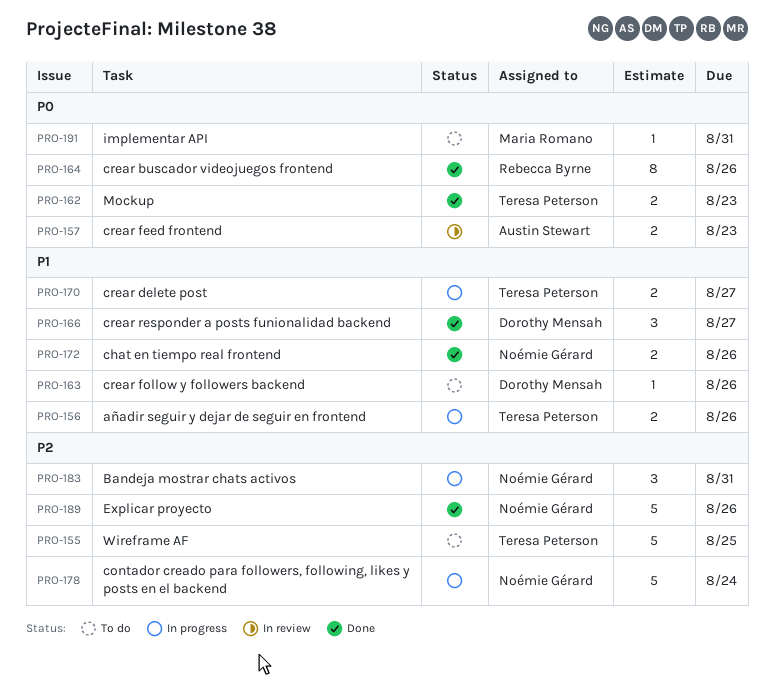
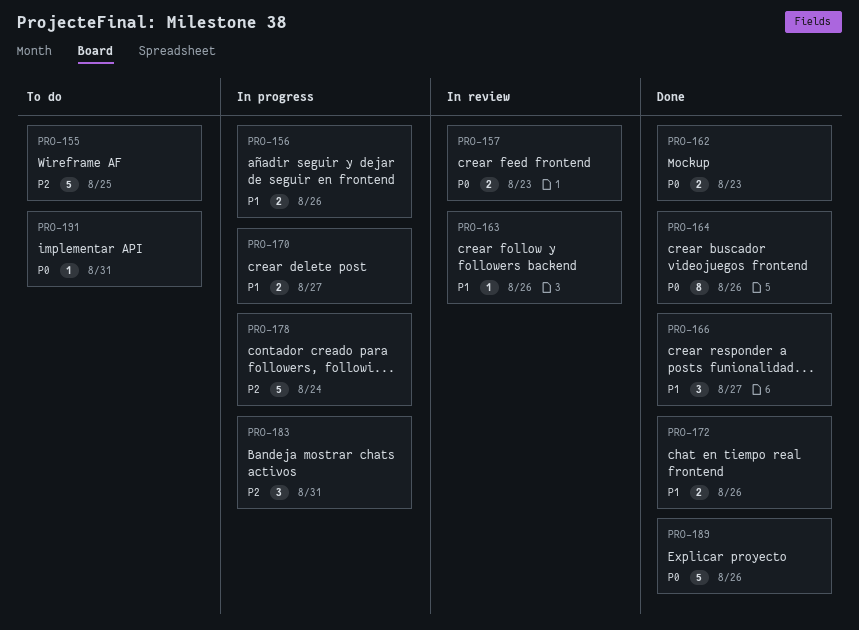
PRO-163, status: To do -> In review
PRO-189, priority: P2 -> P0

